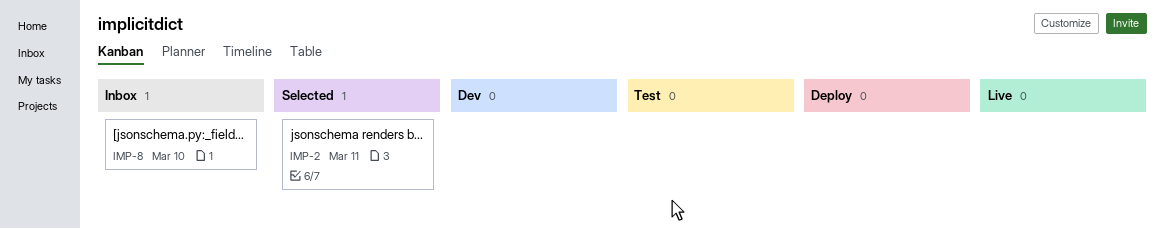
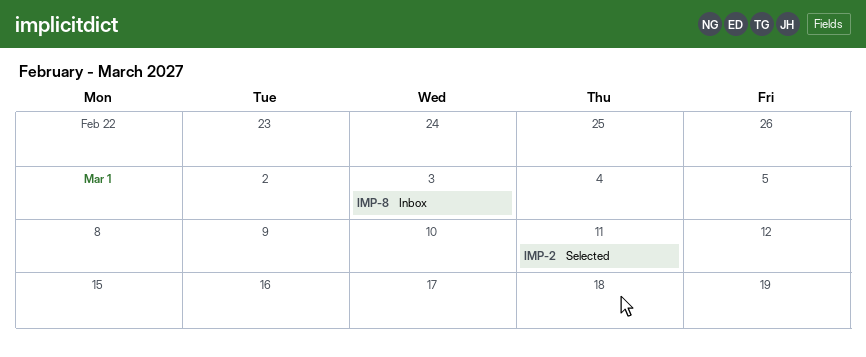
IMP-8, due: Mar 10 -> Mar 3

